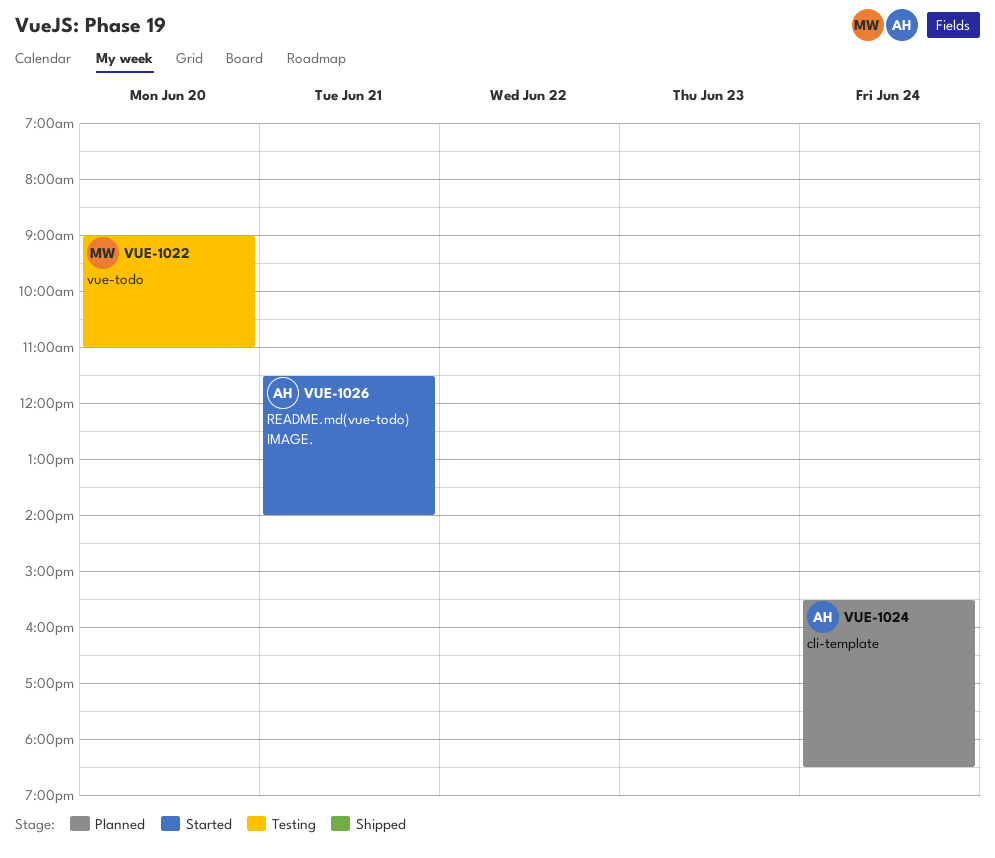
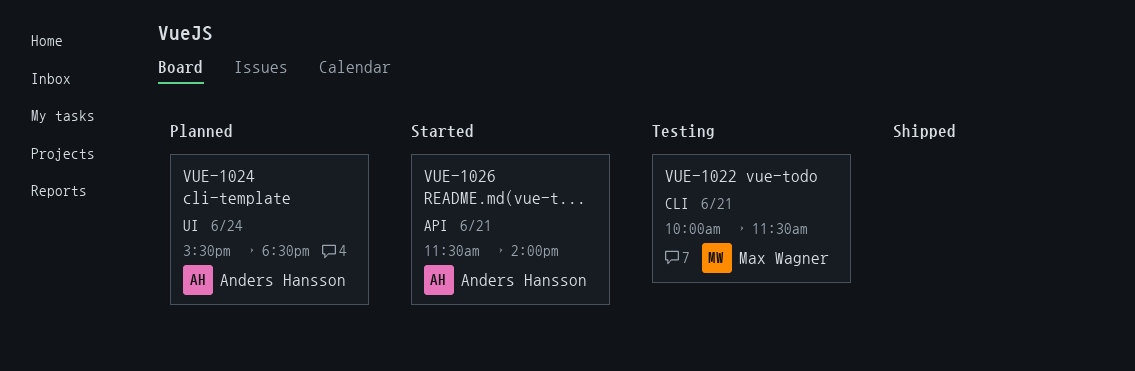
VUE-1022, day: Jun 20 -> Jun 21
VUE-1022, begins: 09:00 -> 10:00
VUE-1022, ends: 11:00 -> 11:30

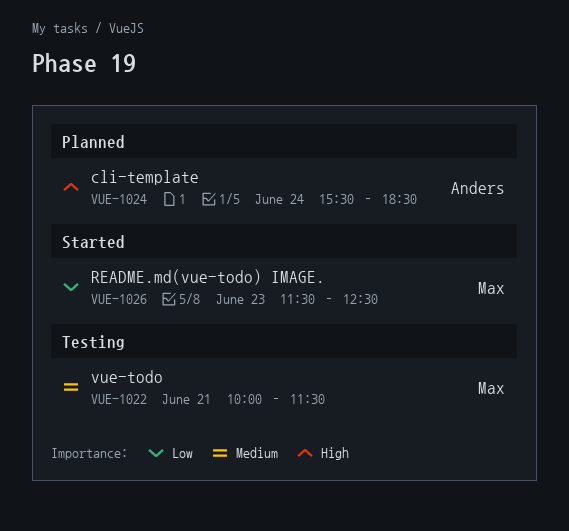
VUE-1026, owner: Anders Hansson -> Max Wagner
VUE-1026, day: Jun 21 -> Jun 23
VUE-1026, ends: 14:00 -> 12:30

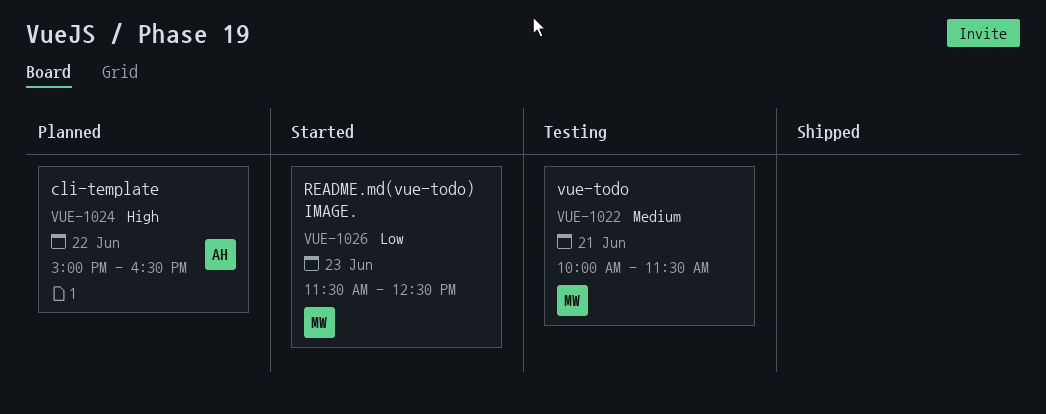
VUE-1024, day: Jun 24 -> Jun 22
VUE-1024, begins: 15:30 -> 15:00
VUE-1024, ends: 18:30 -> 16:30

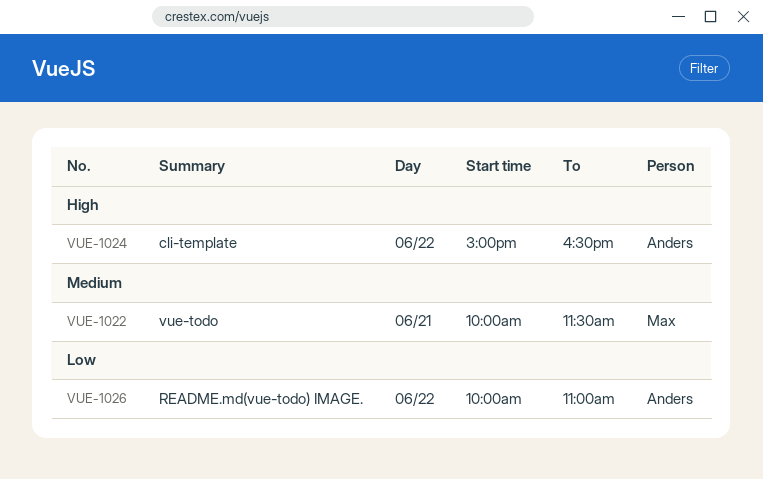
VUE-1026, owner: Max -> Anders
VUE-1026, day: Jun 23 -> Jun 22
VUE-1026, begins: 11:30 -> 10:00
VUE-1026, ends: 12:30 -> 11:00

